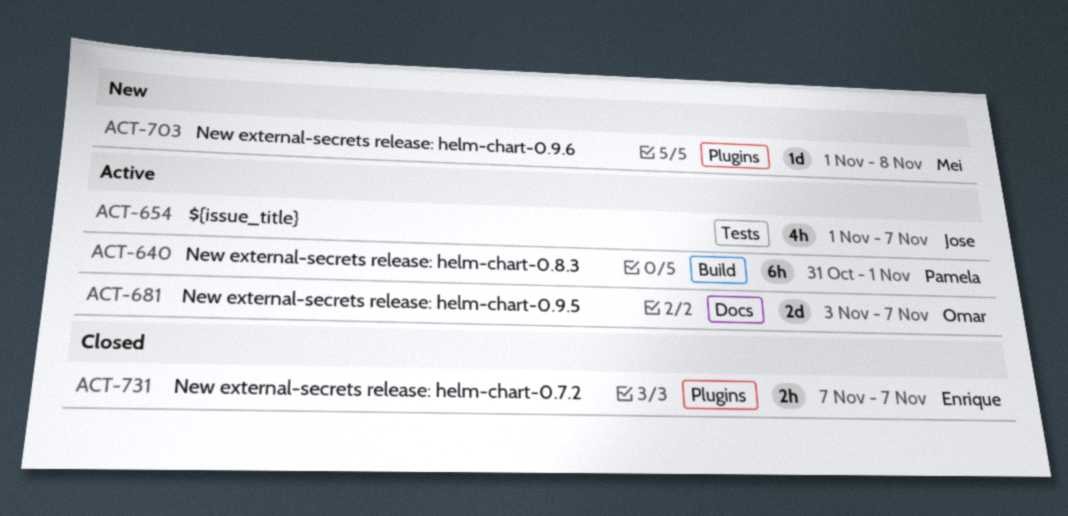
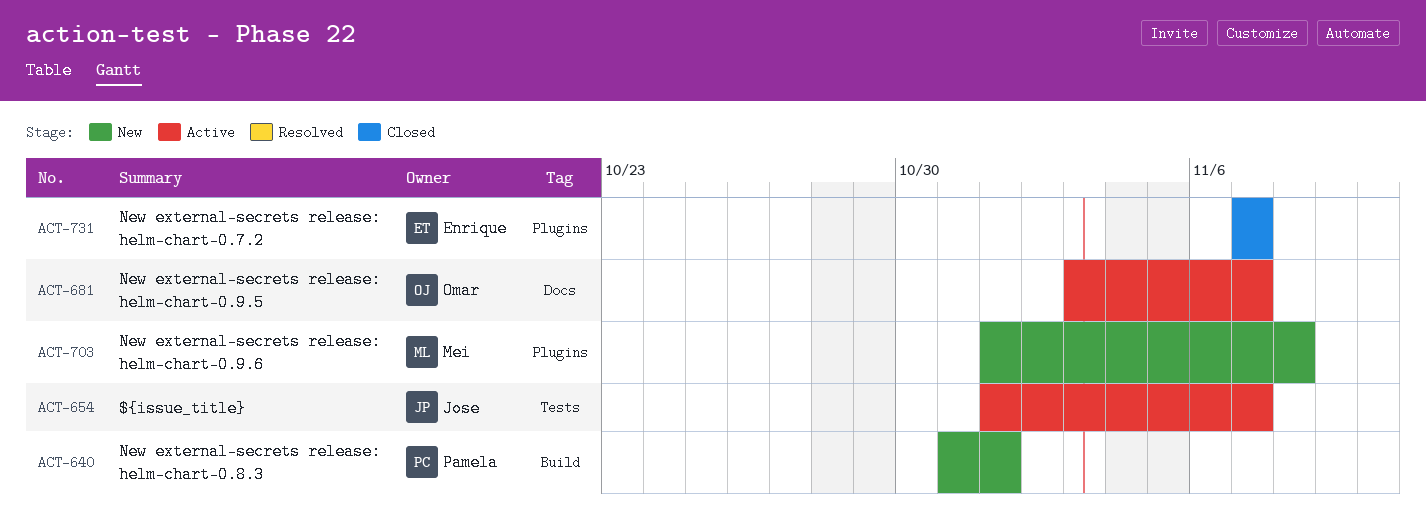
ACT-640, status: Active -> New

